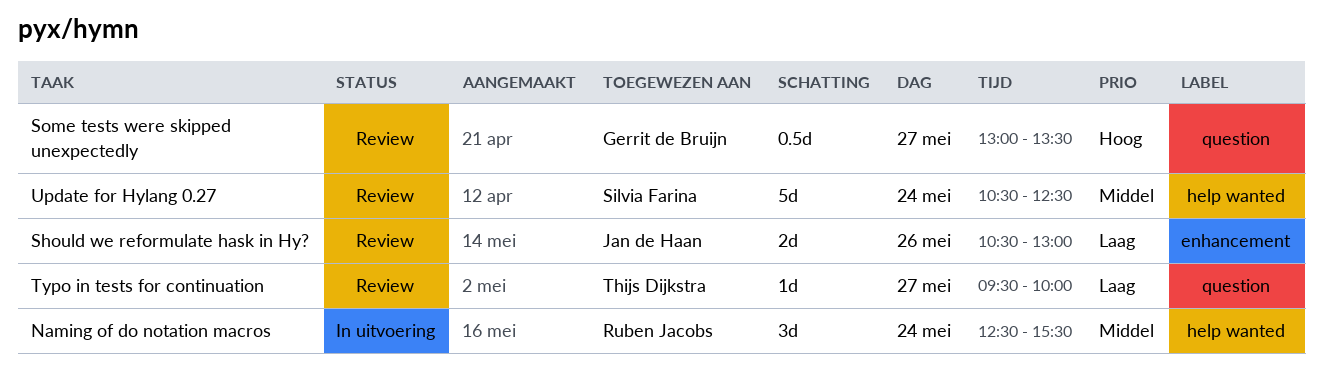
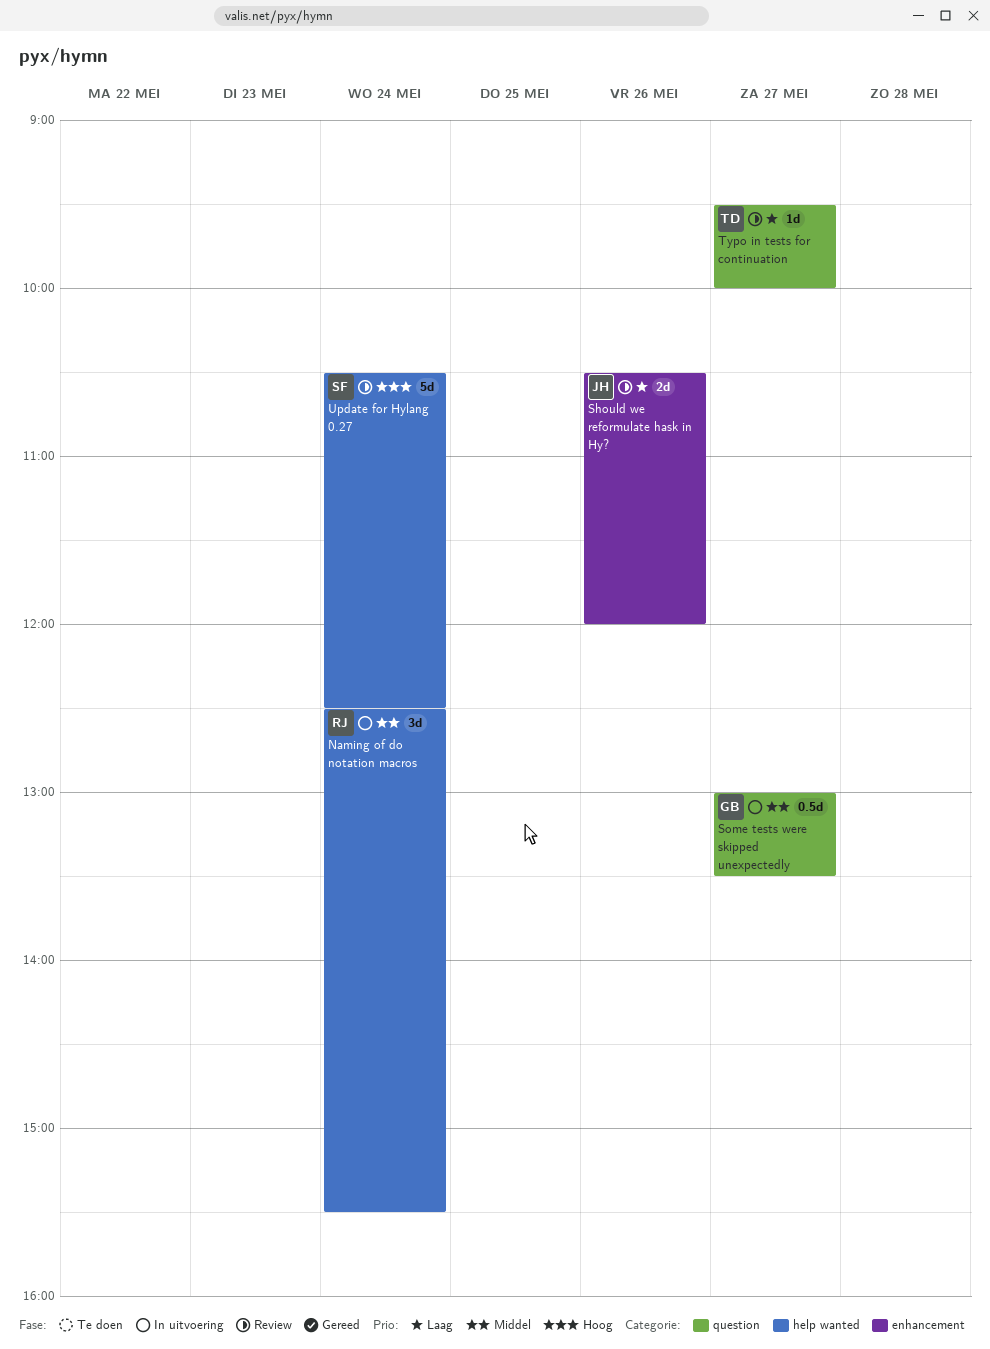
Should we reformulate hask in Hy?, ends: 13:00 -> 12:00
Some tests were skipped unexpectedly, status: Review -> In uitvoering
Some tests were skipped unexpectedly, priority: Hoog -> Middel
Update for Hylang 0.27, priority: Middel -> Hoog

